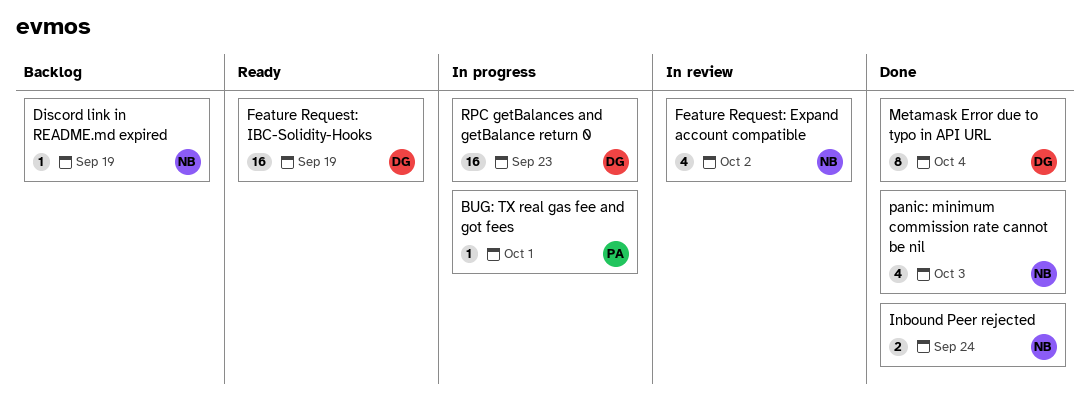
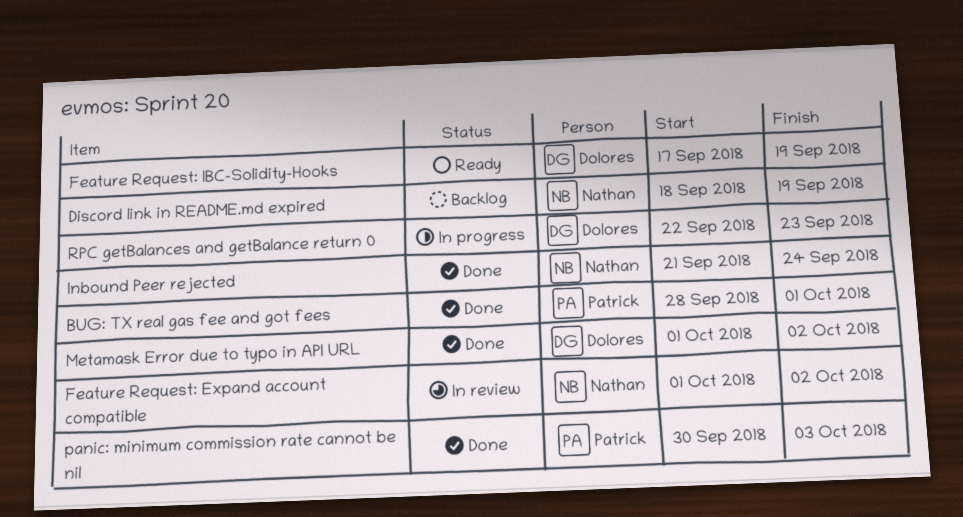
BUG: TX real gas fee and got fees, status: In progress -> Done
Metamask Error due to typo in API URL, due: Oct 4 -> Oct 2
panic: minimum commission rate cannot be nil, owner: Nathan -> Patrick

